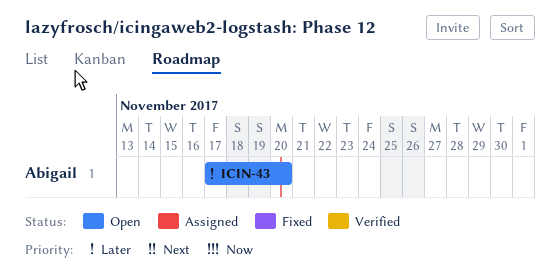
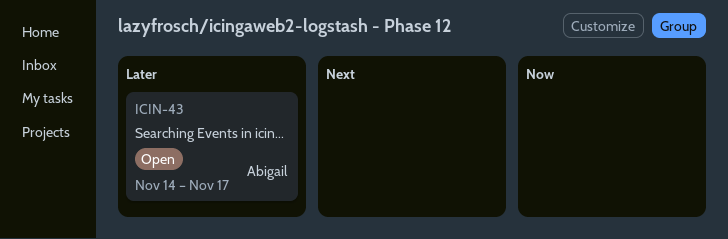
ICIN-43, start: Nov 17 -> Nov 14
ICIN-43, due: Nov 20 -> Nov 17

